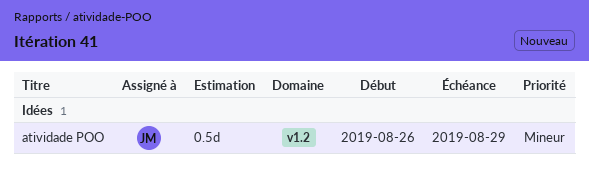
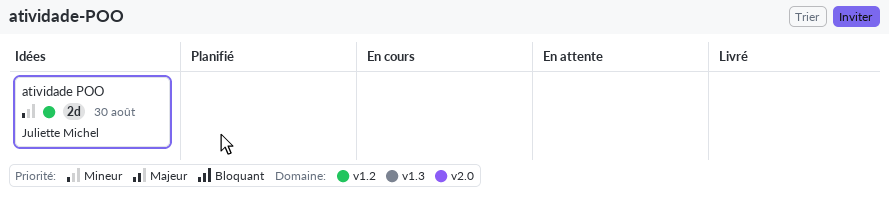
atividade POO, estimate: 0.5d -> 2d
atividade POO, due: Aug 29 -> Aug 30

